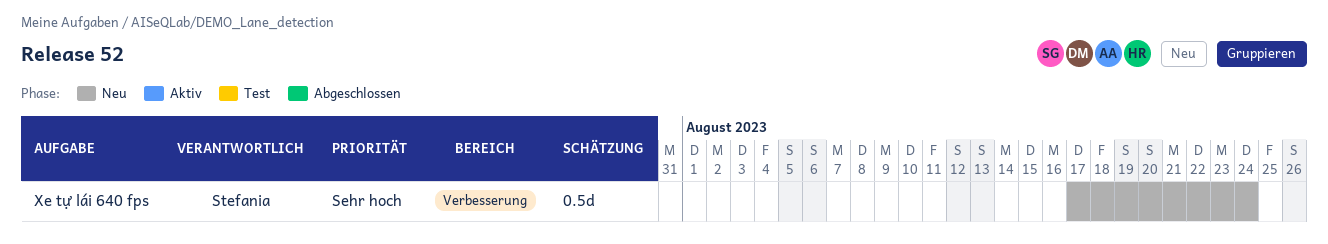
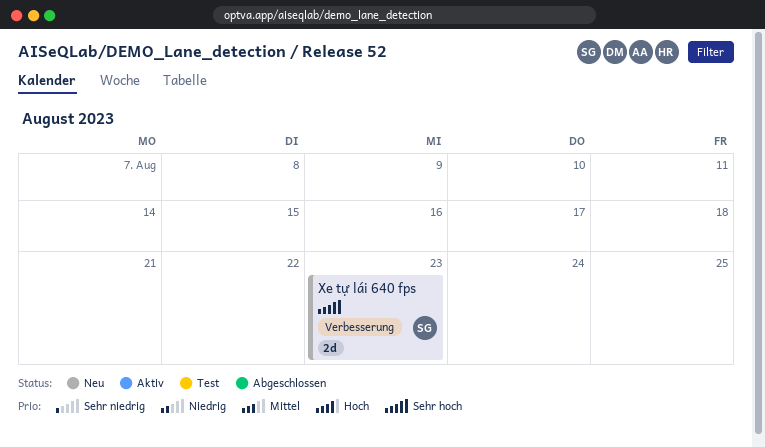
Xe tự lái 640 fps, estimate: 0.5d -> 2d
Xe tự lái 640 fps, due: Aug 24 -> Aug 23

